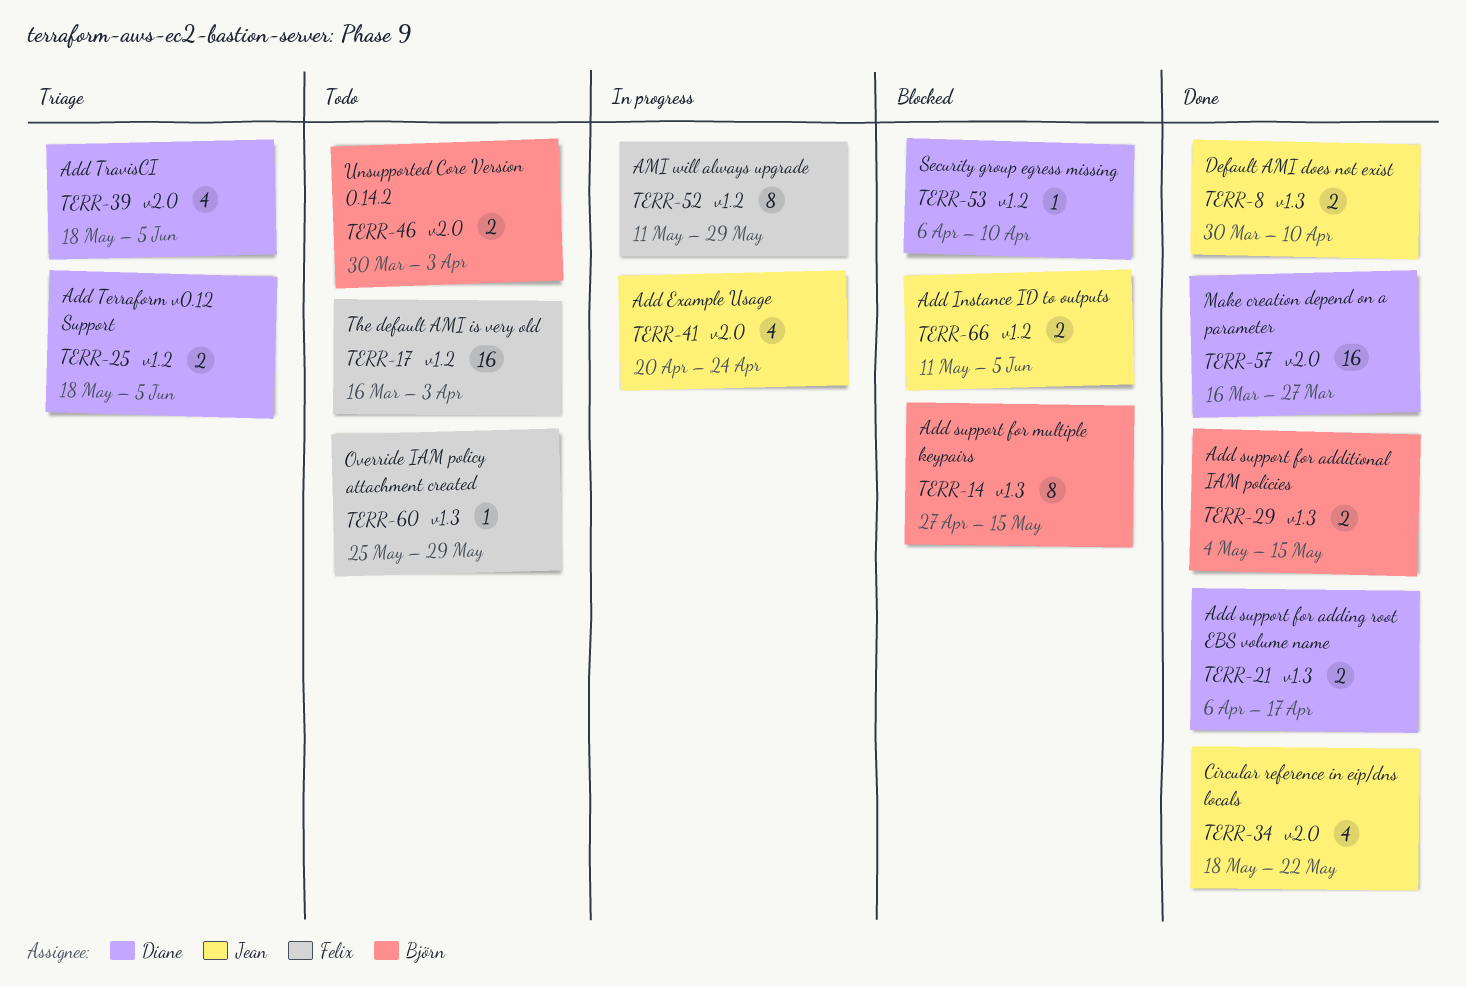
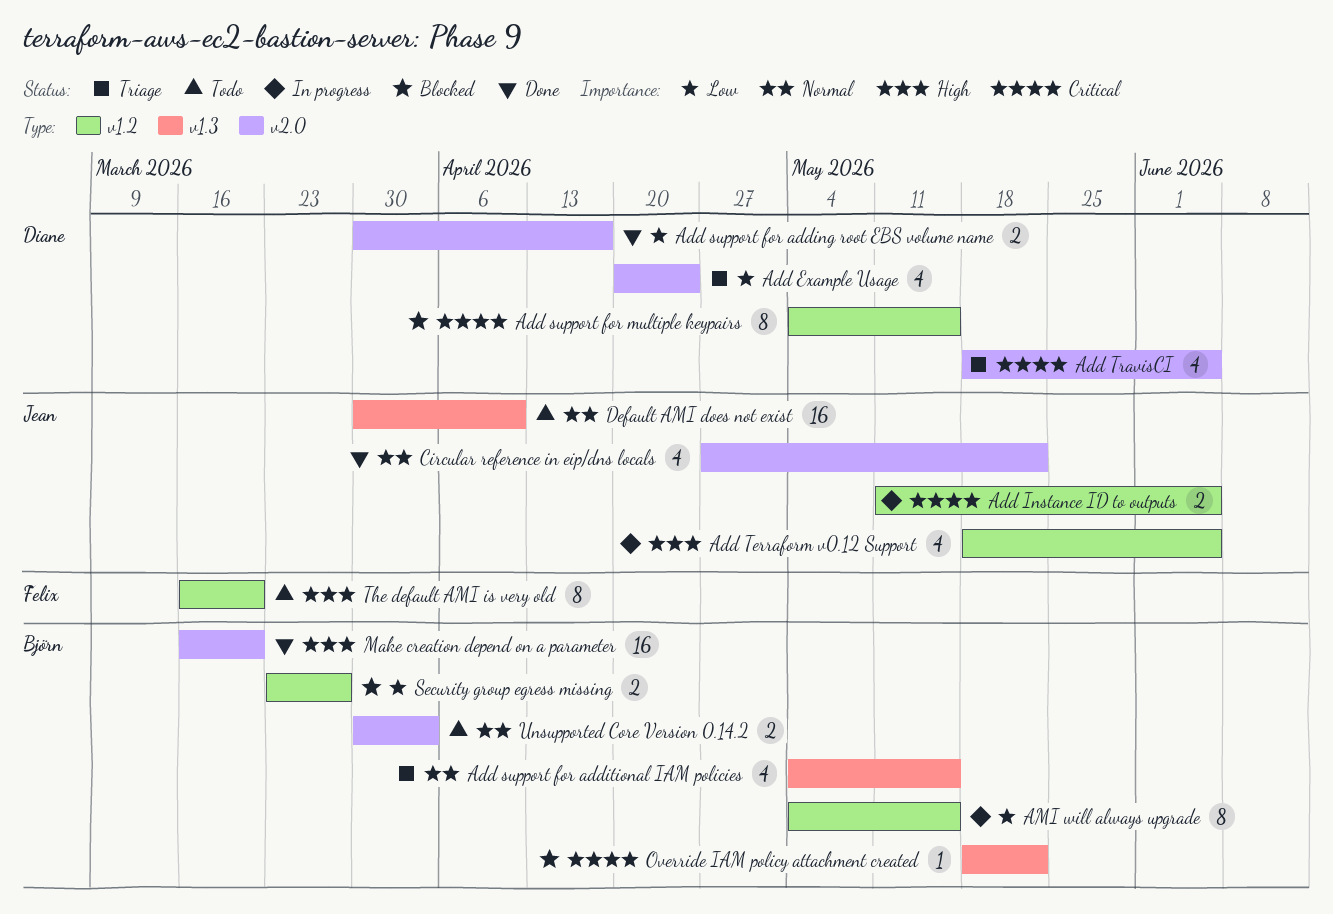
Add Example Usage, status: In progress -> Triage
Add Example Usage, owner: Jean -> Diane
Add Instance ID to outputs, status: Blocked -> In progress
Add support for adding root EBS volume name, label: v1.3 -> v2.0
Add support for adding root EBS volume name, start: Apr 6 -> Mar 30
Add support for additional IAM policies, status: Done -> Triage
Add support for additional IAM policies, estimate: 2 -> 4
Add support for multiple keypairs, owner: Björn -> Diane
Add support for multiple keypairs, label: v1.3 -> v1.2
Add support for multiple keypairs, start: Apr 27 -> May 4
Add Terraform v0.12 Support, status: Triage -> In progress
Add Terraform v0.12 Support, owner: Diane -> Jean
Add Terraform v0.12 Support, estimate: 2 -> 4
AMI will always upgrade, owner: Felix -> Björn
AMI will always upgrade, start: May 11 -> May 4
AMI will always upgrade, due: May 29 -> May 15
Circular reference in eip/dns locals, start: May 18 -> Apr 27
Default AMI does not exist, status: Done -> Todo
Default AMI does not exist, estimate: 2 -> 16
Make creation depend on a parameter, owner: Diane -> Björn
Make creation depend on a parameter, due: Mar 27 -> Mar 20
Override IAM policy attachment created, status: Todo -> Blocked
Override IAM policy attachment created, owner: Felix -> Björn
Override IAM policy attachment created, start: May 25 -> May 18
Override IAM policy attachment created, due: May 29 -> May 22
Security group egress missing, owner: Diane -> Björn
Security group egress missing, estimate: 1 -> 2
Security group egress missing, start: Apr 6 -> Mar 23
Security group egress missing, due: Apr 10 -> Mar 27
The default AMI is very old, estimate: 16 -> 8
The default AMI is very old, due: Apr 3 -> Mar 20

